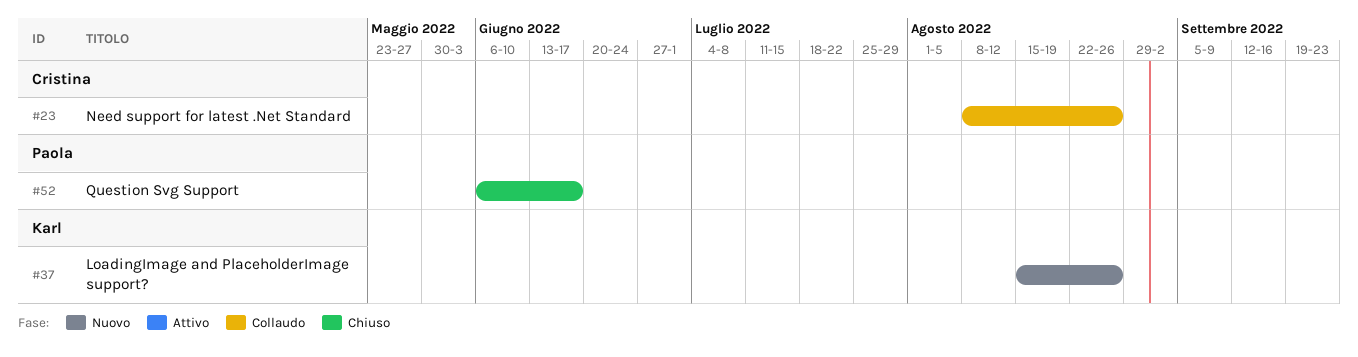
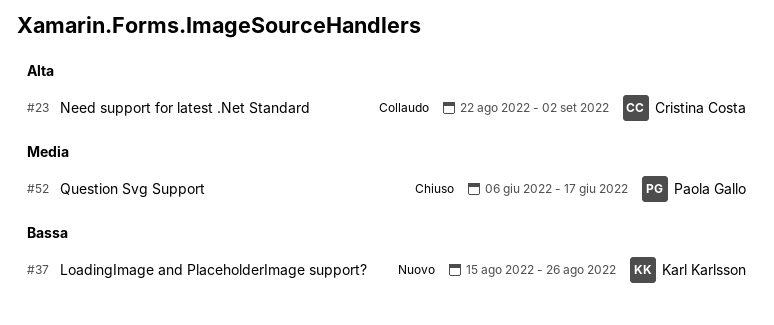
#23, start: Aug 8 -> Aug 22
#23, due: Aug 26 -> Sep 2

